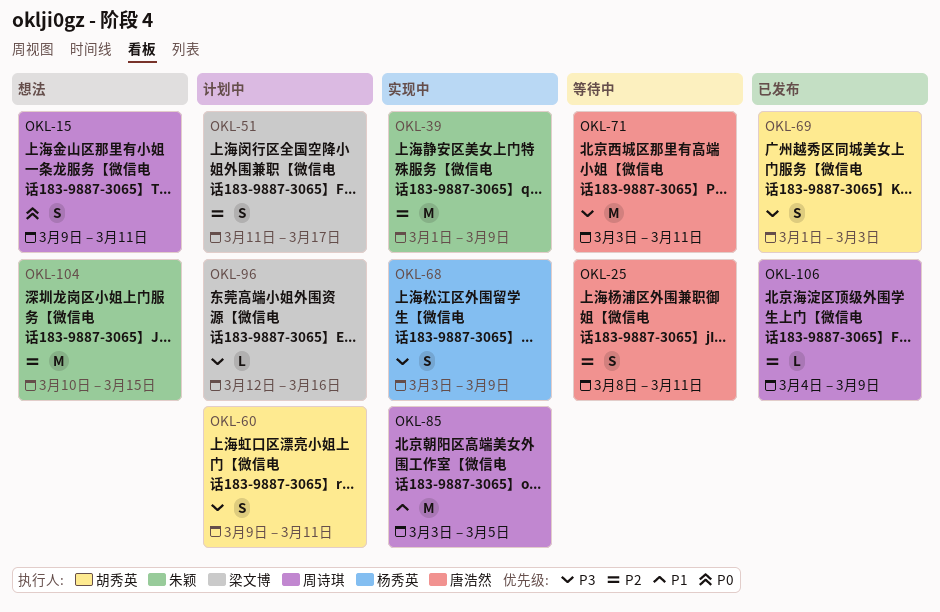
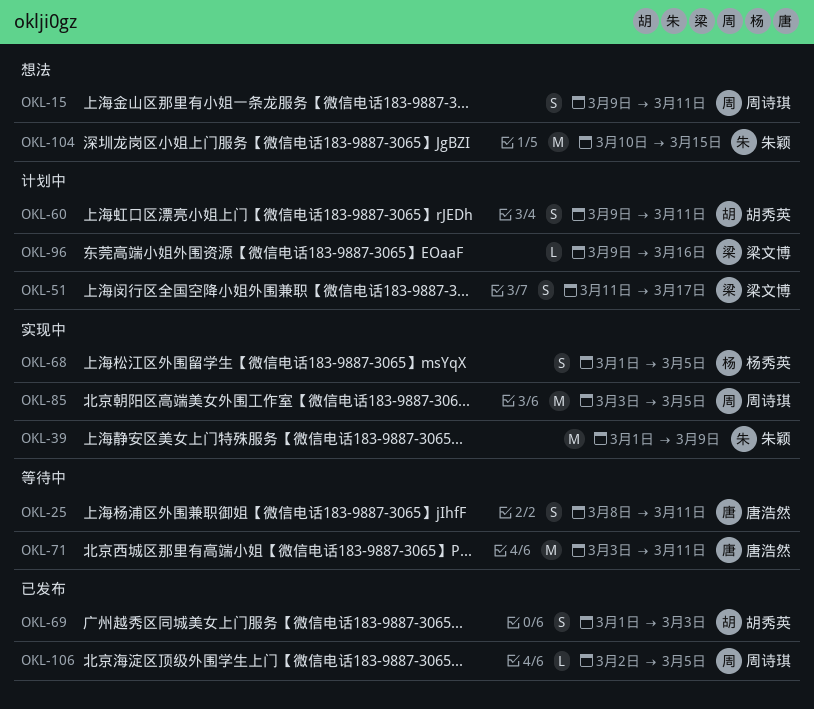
OKL-68, start: Mar 3 -> Mar 1
OKL-68, due: Mar 9 -> Mar 5
OKL-96, start: Mar 12 -> Mar 9
OKL-106, start: Mar 4 -> Mar 2
OKL-106, due: Mar 9 -> Mar 5

